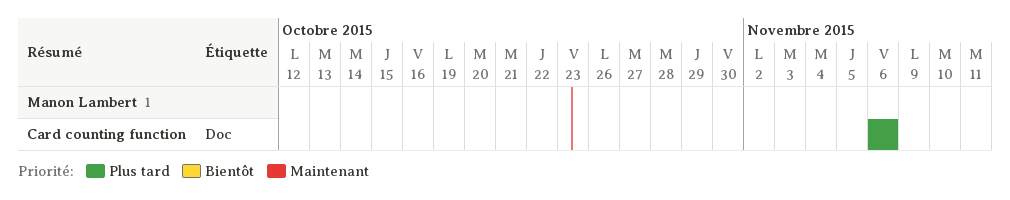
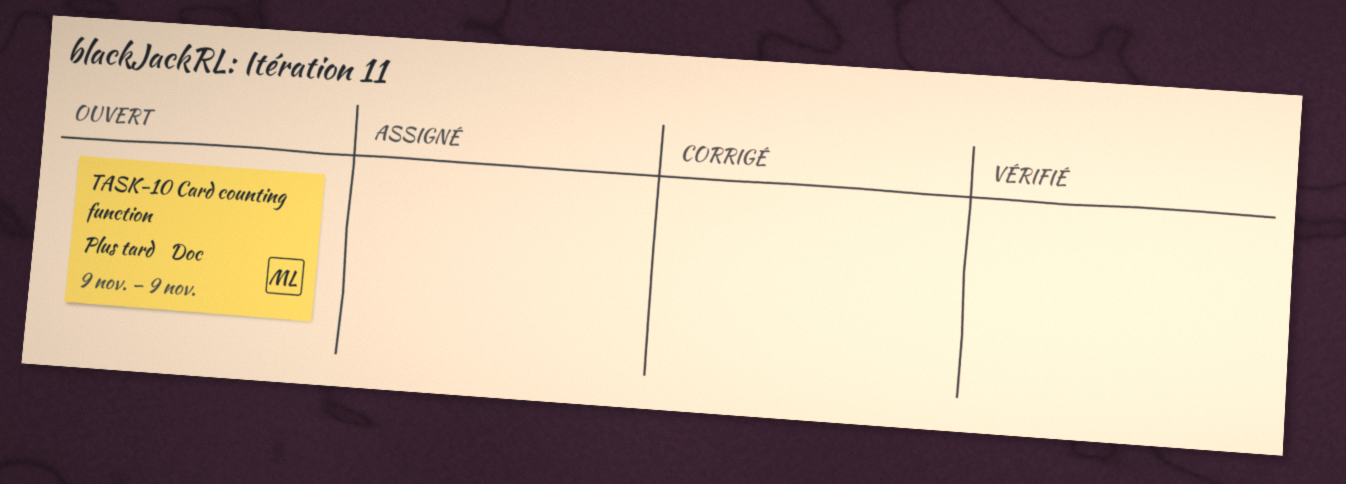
Card counting function, start: Nov 6 -> Nov 9
Card counting function, due: Nov 6 -> Nov 9

